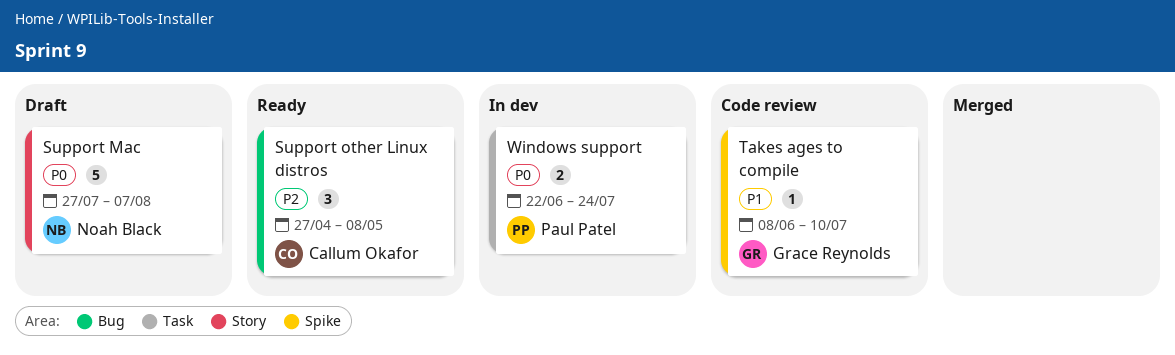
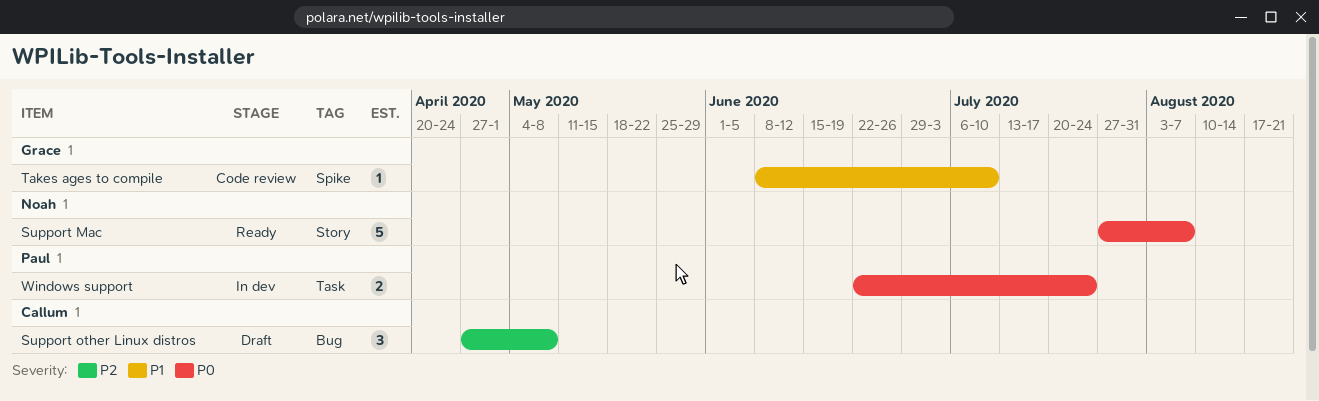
Support Mac, status: Draft -> Ready
Support other Linux distros, status: Ready -> Draft

